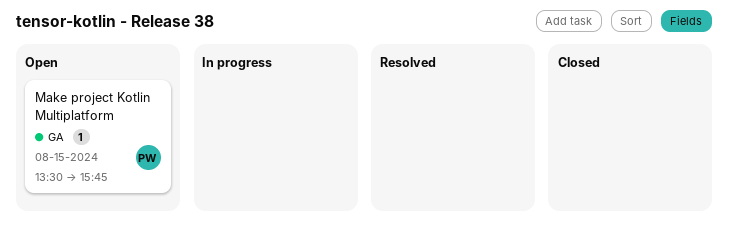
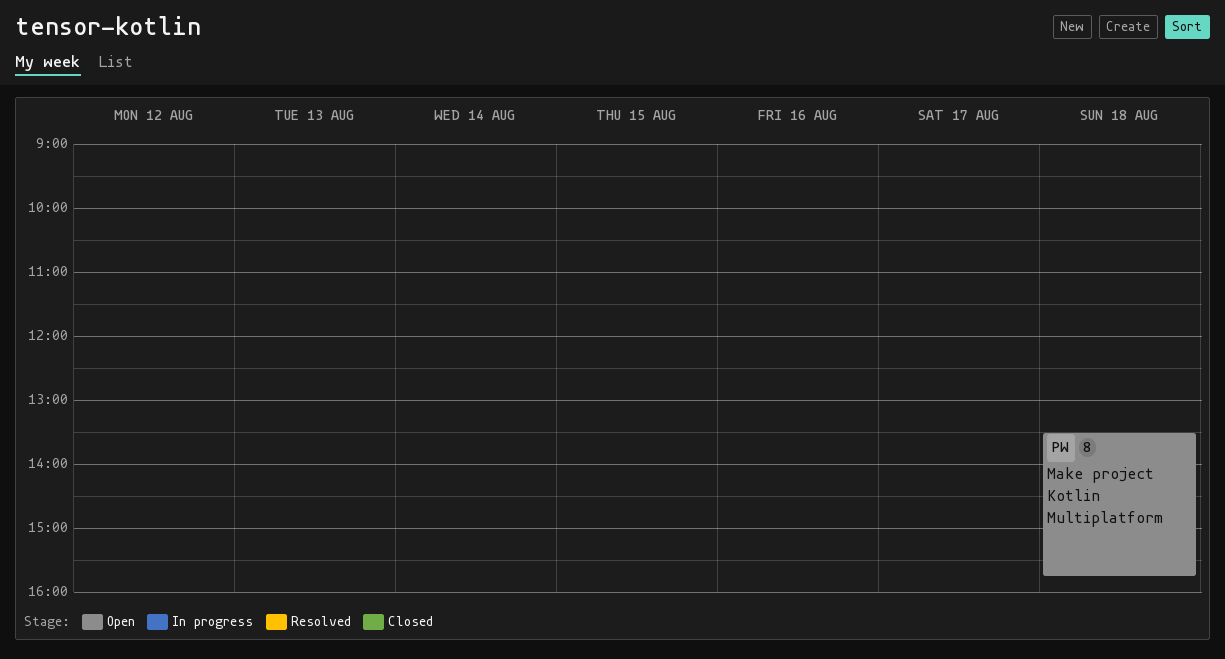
Make project Kotlin Multiplatform, estimate: 1 -> 8
Make project Kotlin Multiplatform, day: Aug 15 -> Aug 18

